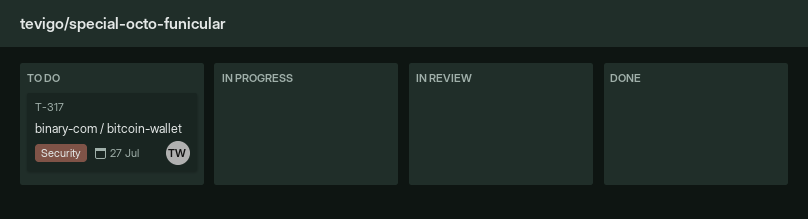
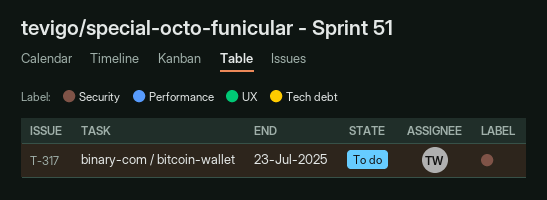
T-317, due: Jul 27 -> Jul 23

